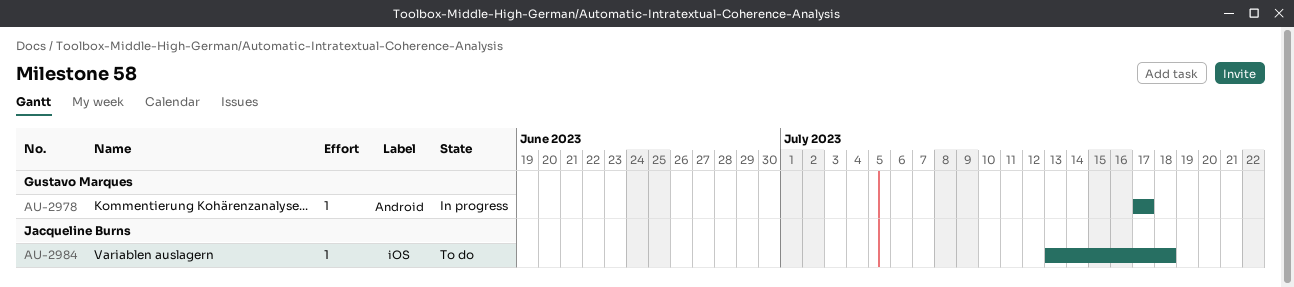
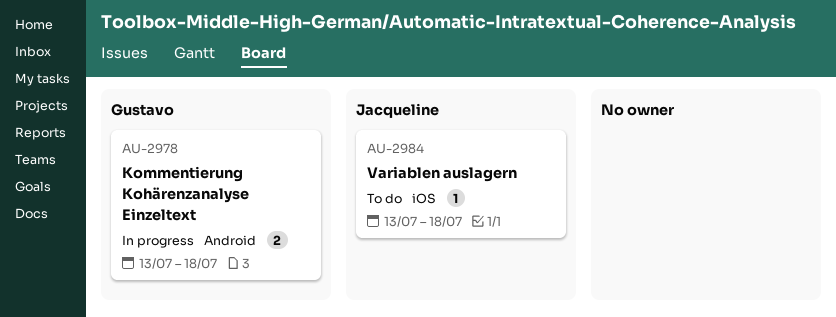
AU-2978, estimate: 1 -> 2
AU-2978, start: Jul 17 -> Jul 13
AU-2978, due: Jul 17 -> Jul 18

